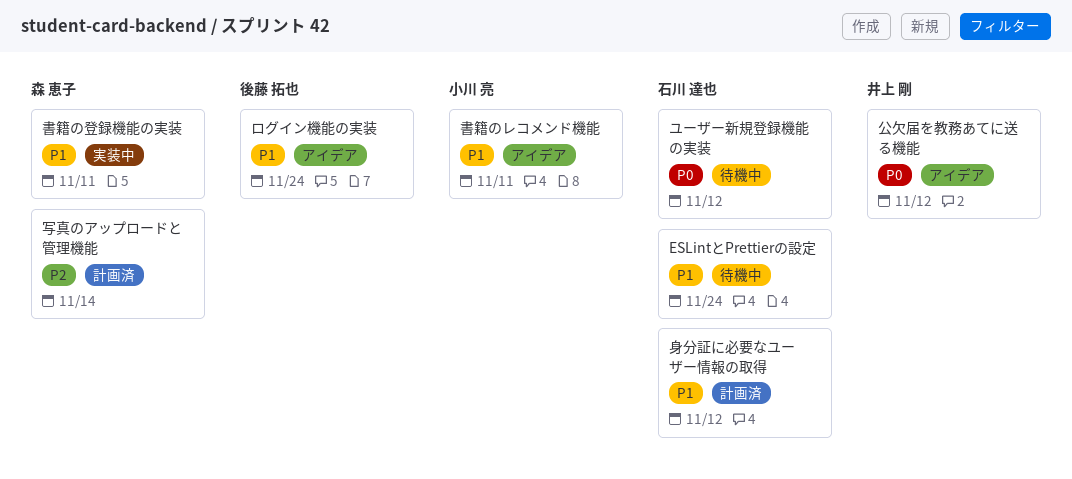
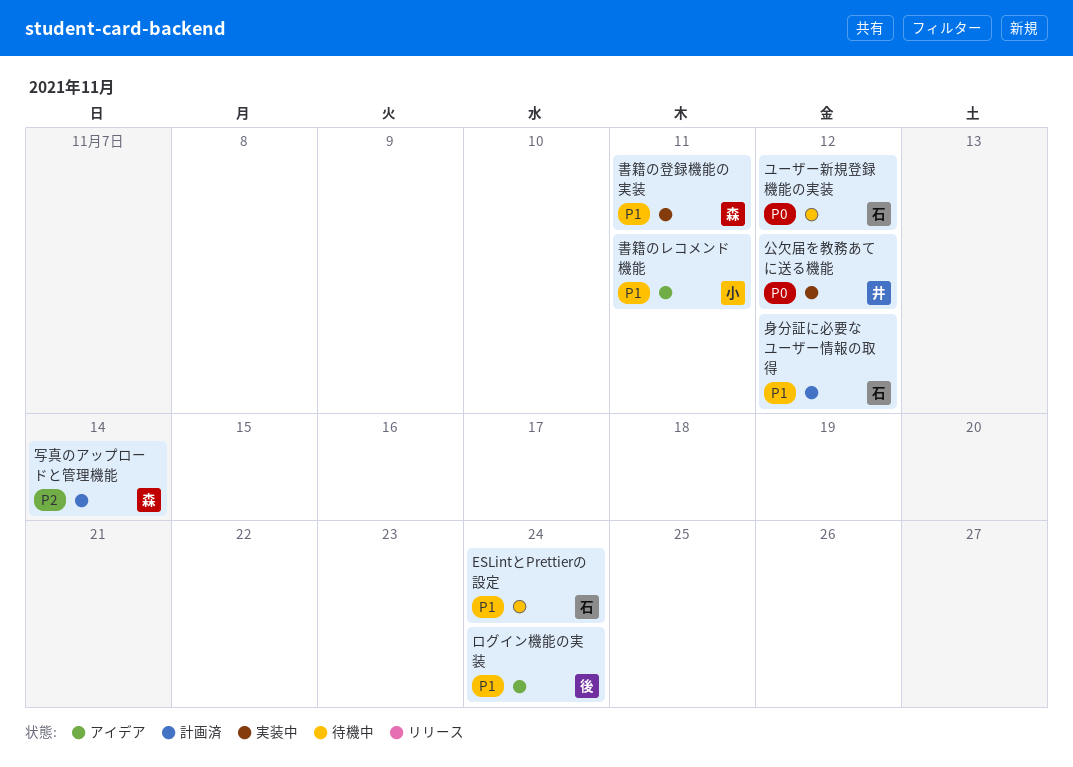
公欠届を教務あてに送る機能, status: アイデア -> 実装中

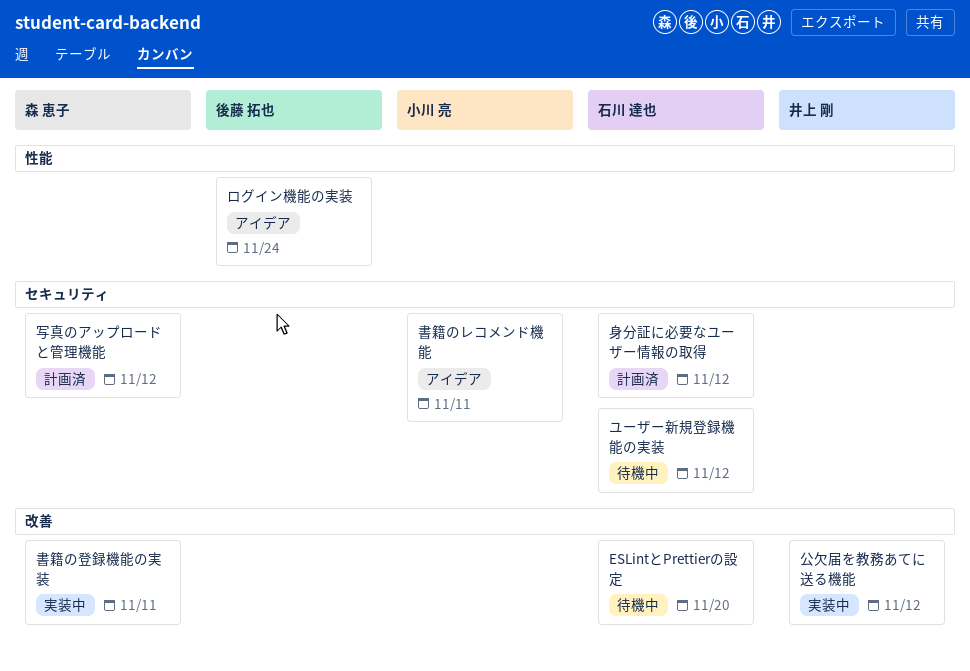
ESLintとPrettierの設定, due: Nov 24 -> Nov 20
写真のアップロードと管理機能, due: Nov 14 -> Nov 12

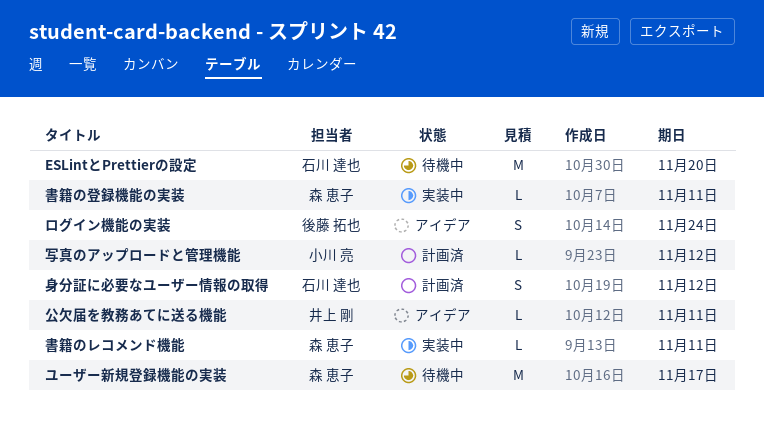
ユーザー新規登録機能の実装, owner: 石川 達也 -> 森 恵子
ユーザー新規登録機能の実装, due: Nov 12 -> Nov 17
公欠届を教務あてに送る機能, status: 実装中 -> アイデア
公欠届を教務あてに送る機能, due: Nov 12 -> Nov 11
写真のアップロードと管理機能, owner: 森 恵子 -> 小川 亮
書籍のレコメンド機能, status: アイデア -> 実装中
書籍のレコメンド機能, owner: 小川 亮 -> 森 恵子

